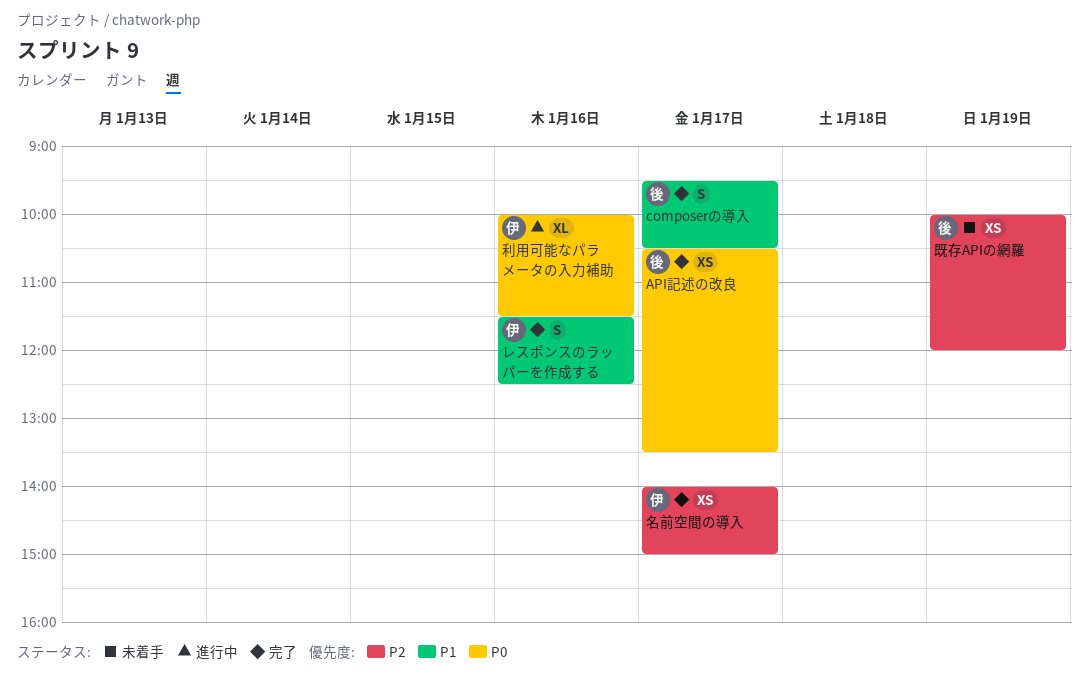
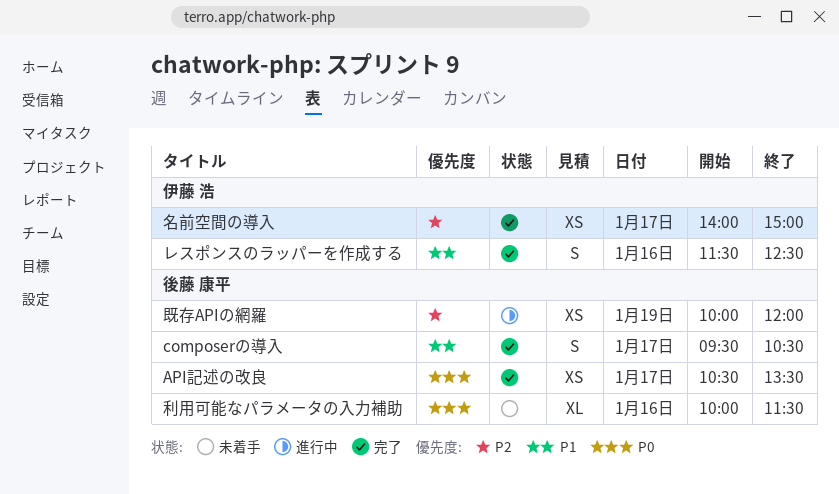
利用可能なパラメータの入力補助, status: 進行中 -> 未着手
利用可能なパラメータの入力補助, owner: 伊藤 浩 -> 後藤 康平
既存APIの網羅, status: 未着手 -> 進行中

